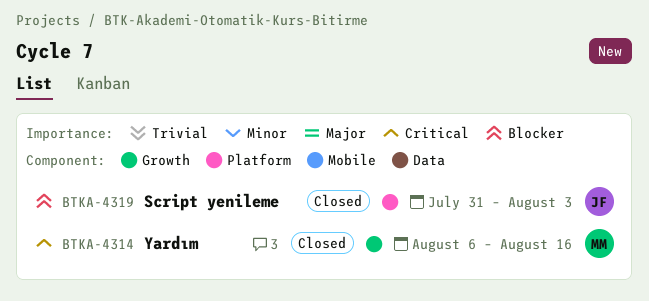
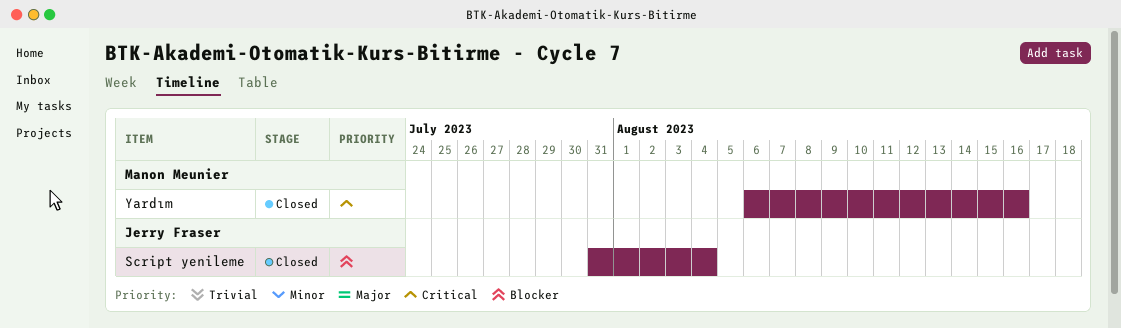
Script yenileme, due: Aug 3 -> Aug 4

